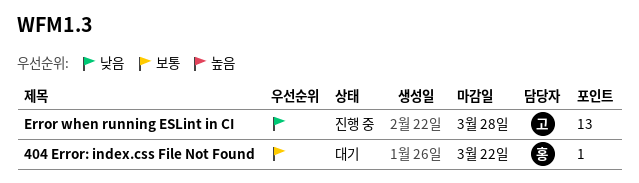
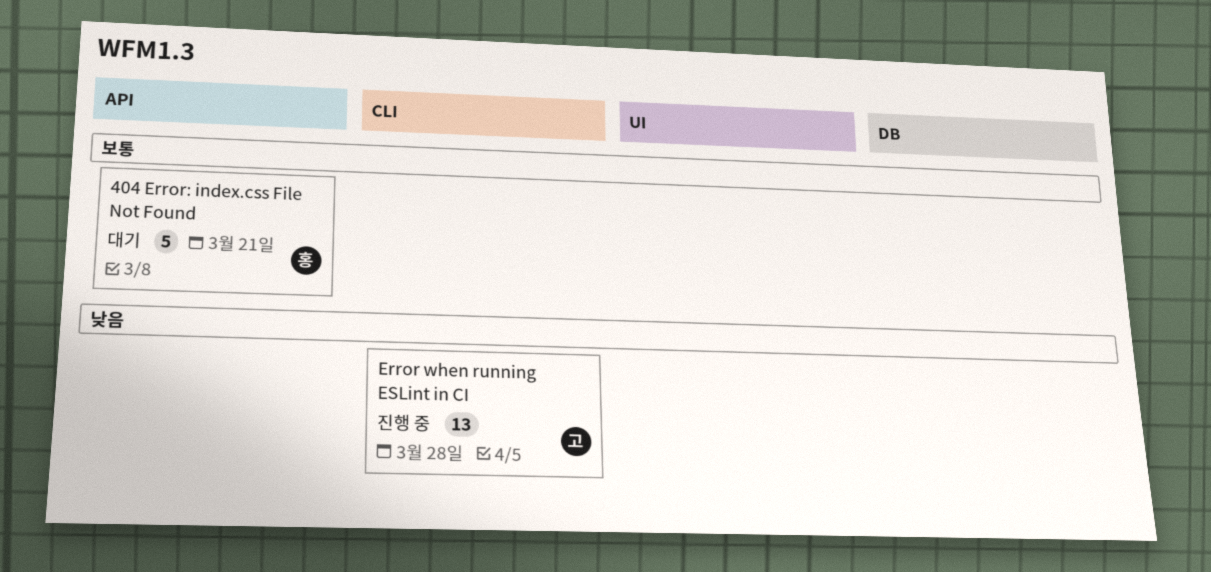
404 Error: index.css File Not Found, estimate: 1 -> 5
404 Error: index.css File Not Found, due: Mar 22 -> Mar 21

